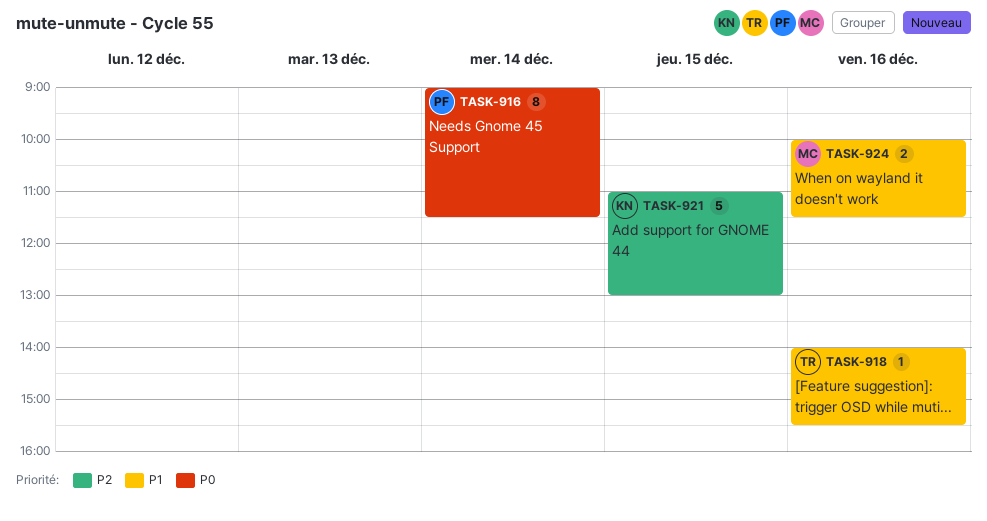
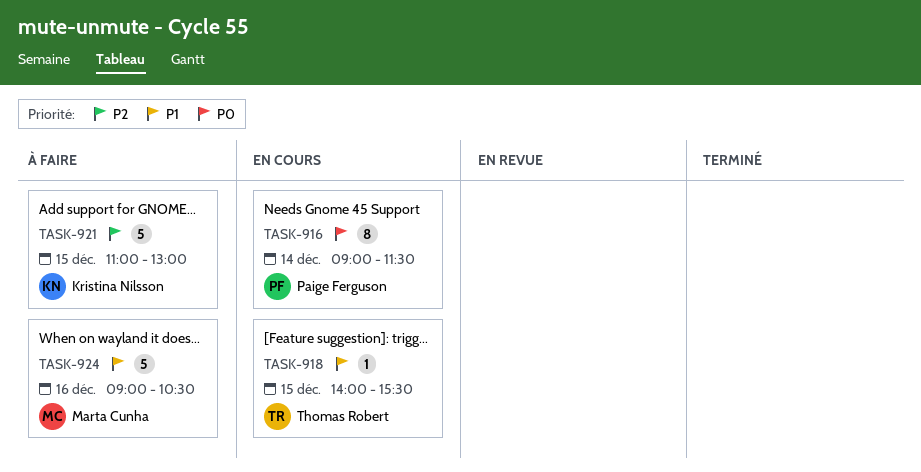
TASK-918, day: Dec 16 -> Dec 15
TASK-924, estimate: 2 -> 5
TASK-924, begins: 10:00 -> 09:00
TASK-924, ends: 11:30 -> 10:30

